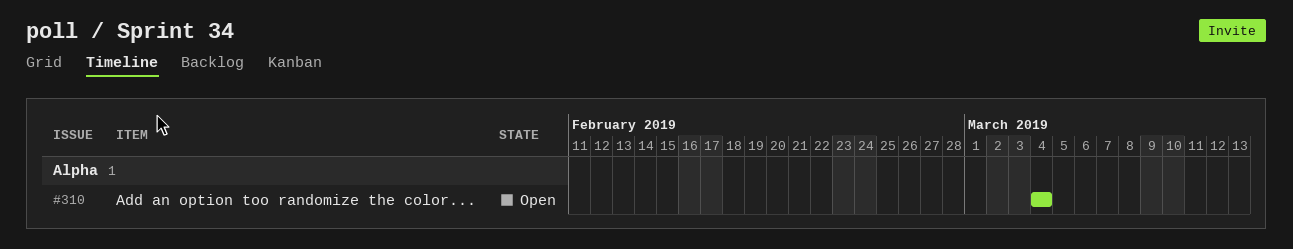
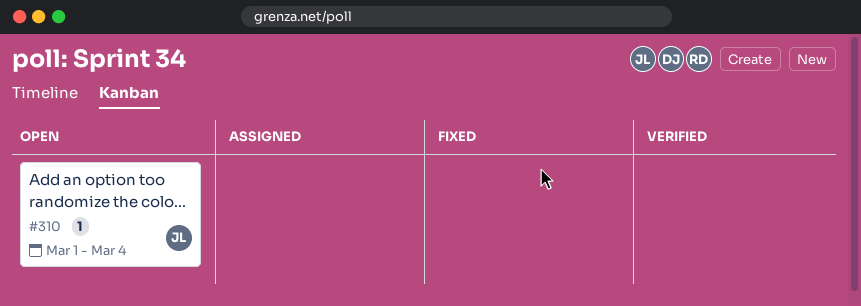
#310, start: Mar 4 -> Mar 1

